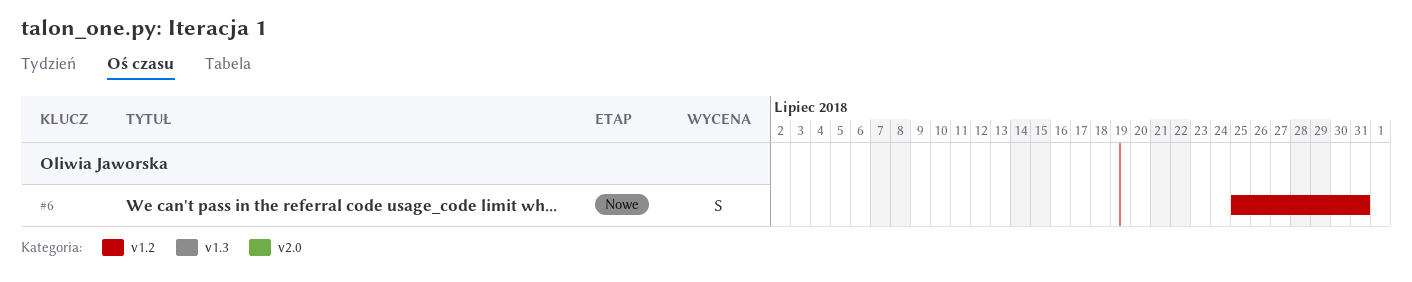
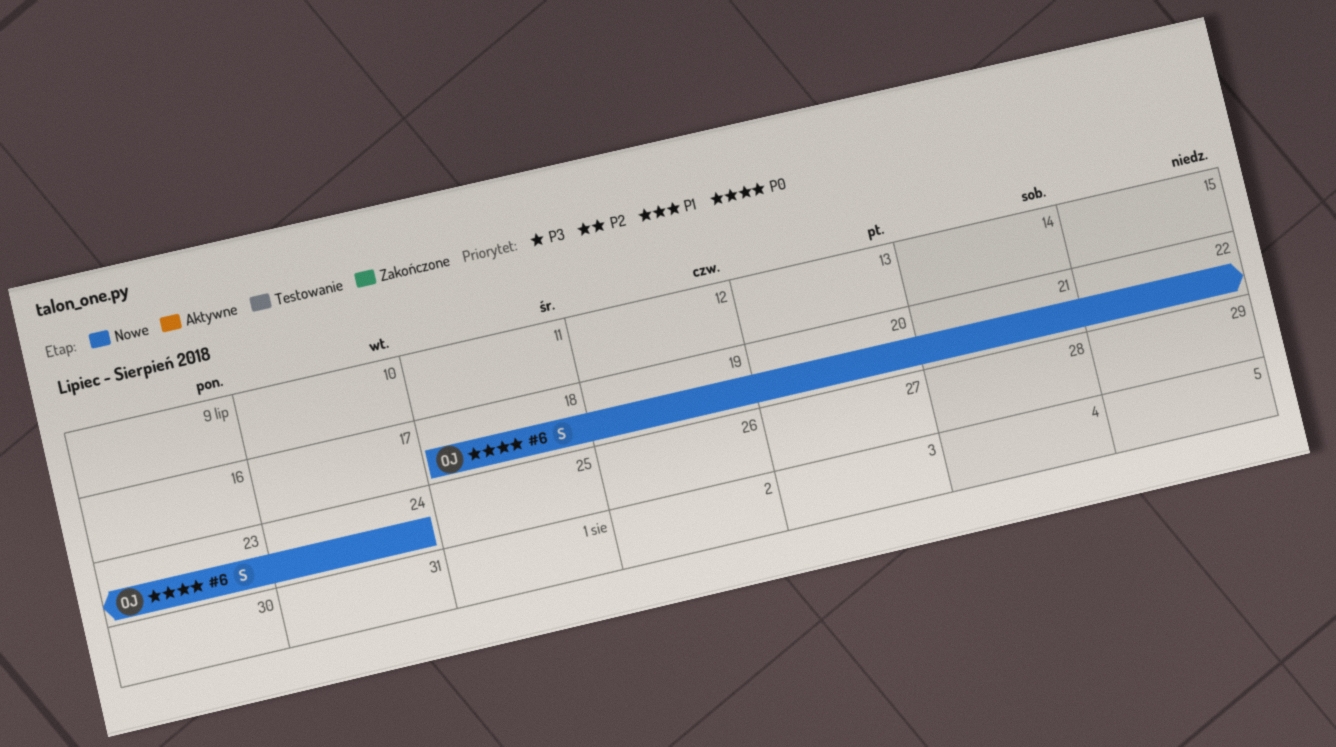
#6, start: Jul 25 -> Jul 18
#6, due: Jul 31 -> Jul 24

